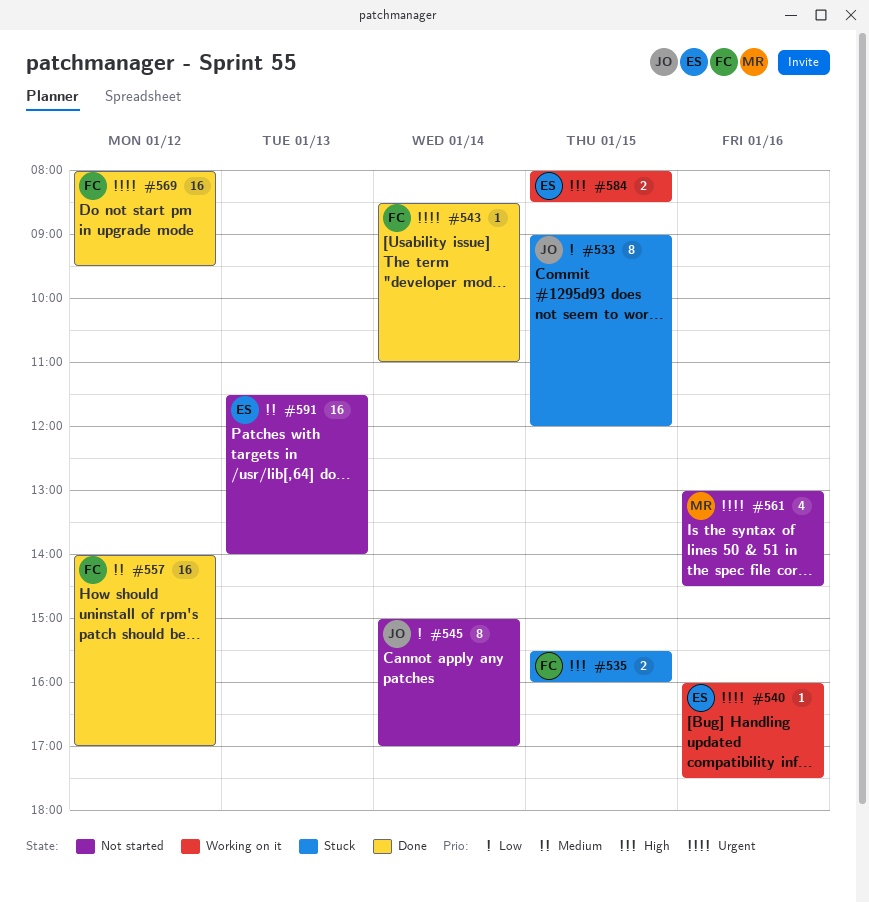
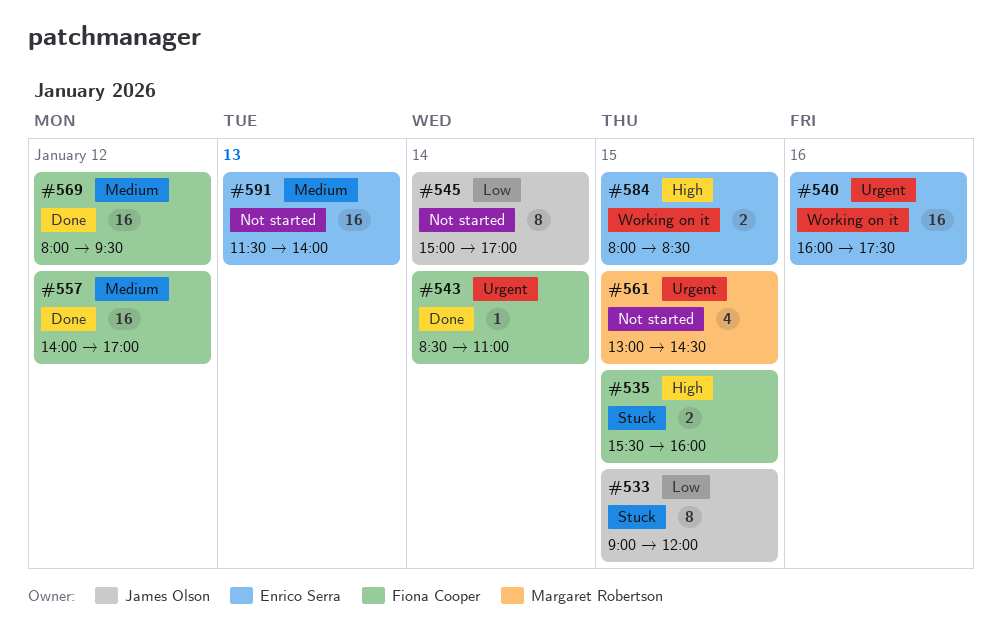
#540, estimate: 1 -> 16
#561, day: Jan 16 -> Jan 15
#569, priority: Urgent -> Medium

